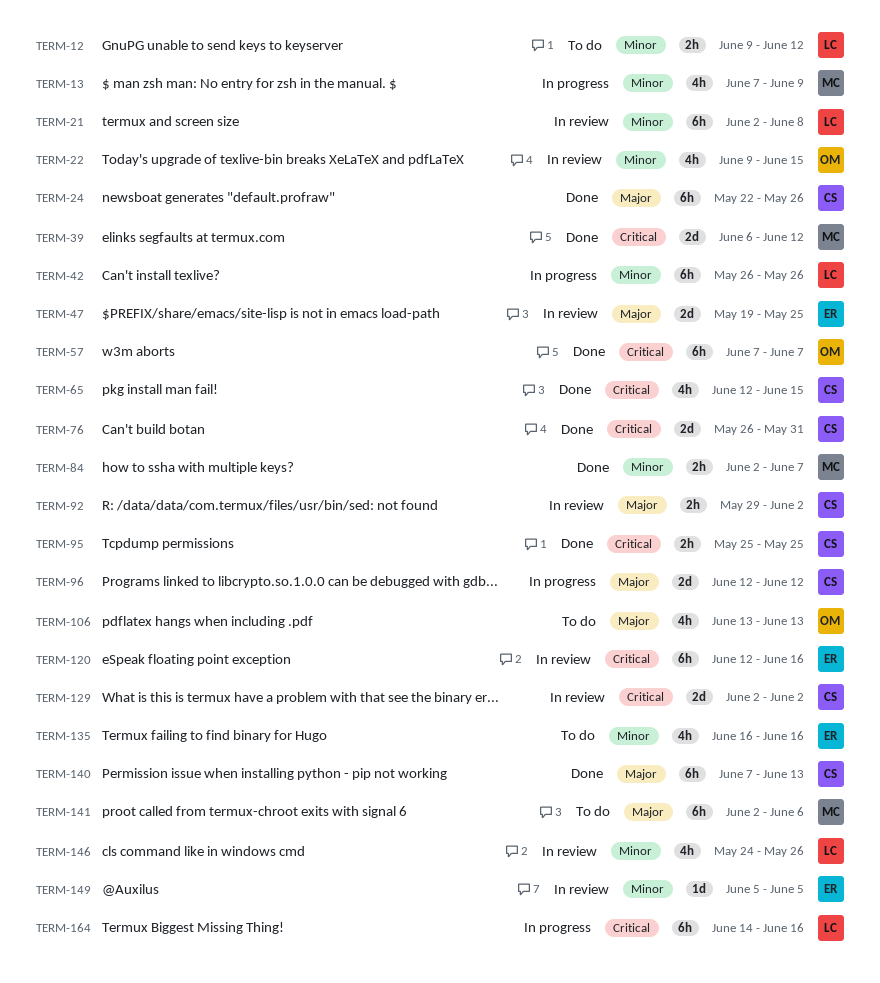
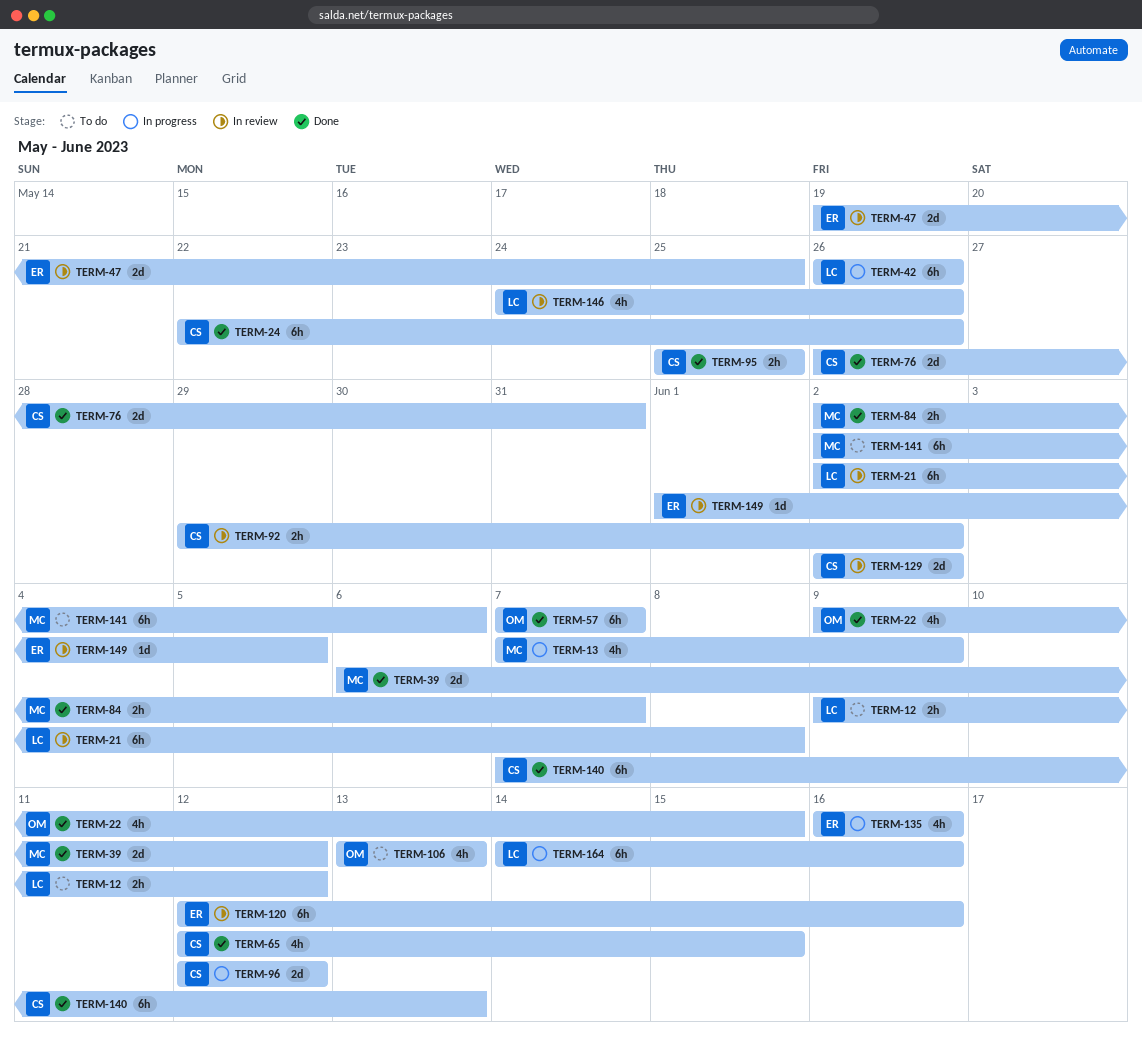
TERM-22, status: In review -> Done
TERM-135, status: To do -> In progress
TERM-149, start: Jun 5 -> Jun 1

